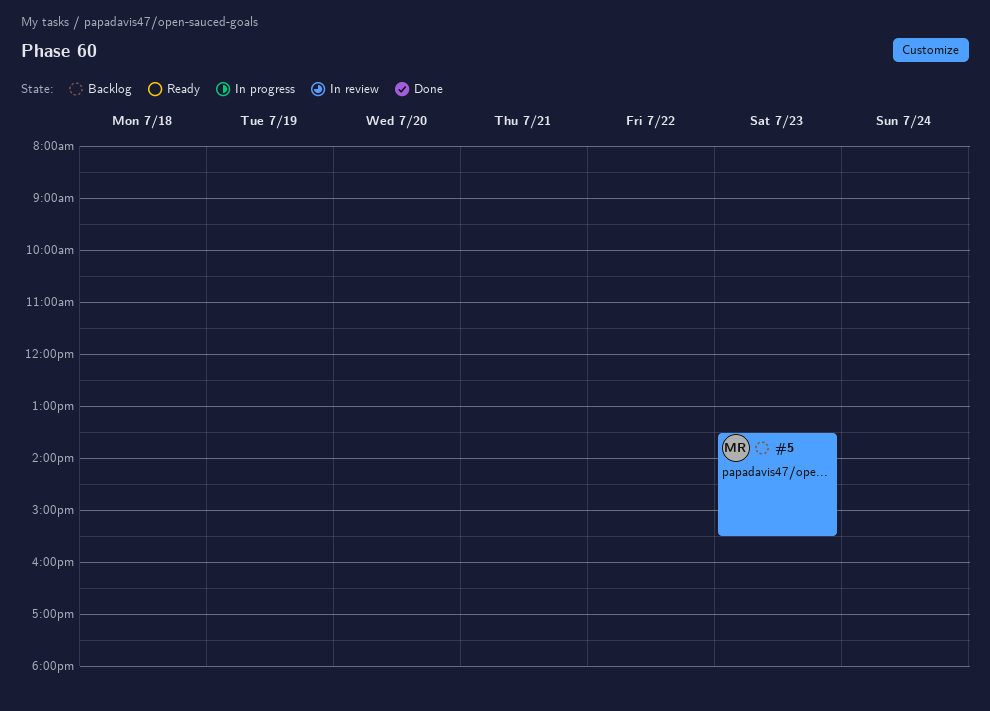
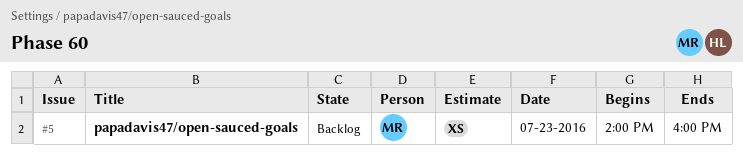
#5, begins: 13:30 -> 14:00
#5, ends: 15:30 -> 16:00

